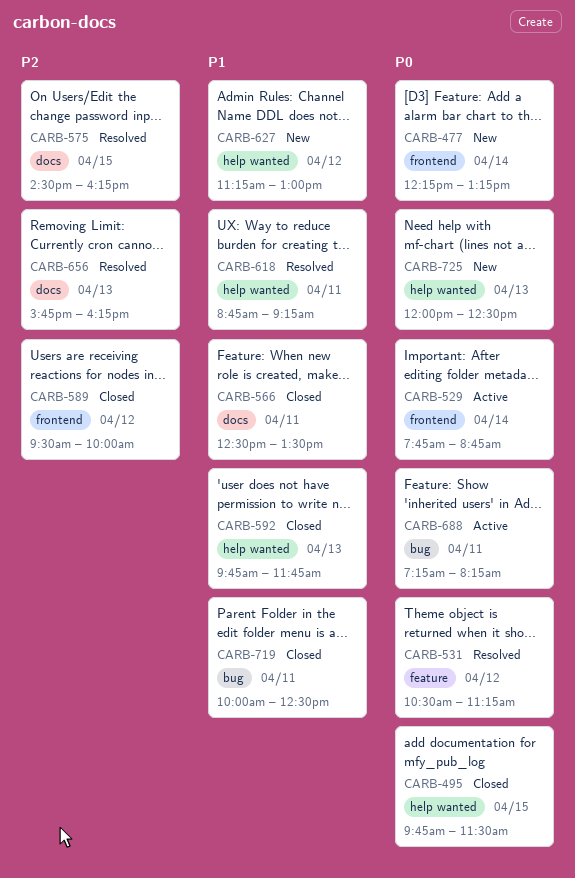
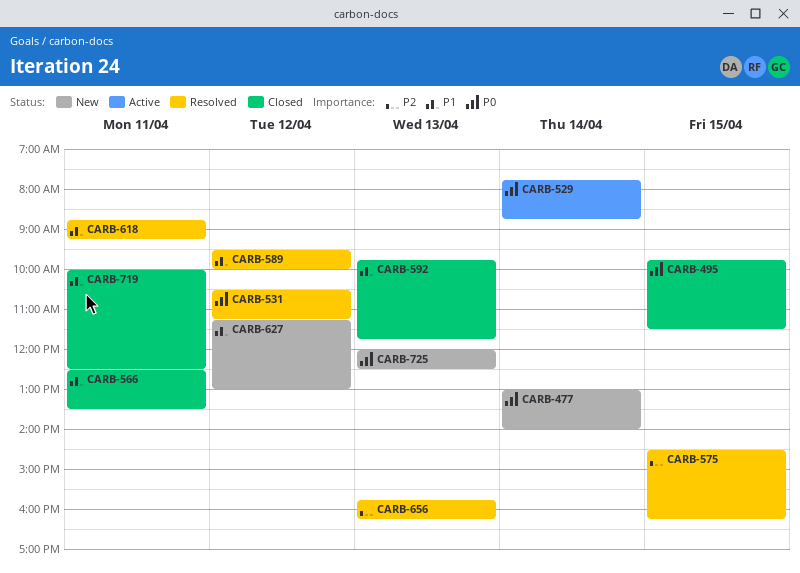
CARB-477, begins: 12:15 -> 13:00
CARB-477, ends: 13:15 -> 14:00
CARB-589, status: Closed -> Resolved
CARB-589, priority: P2 -> P1
CARB-688: present -> none

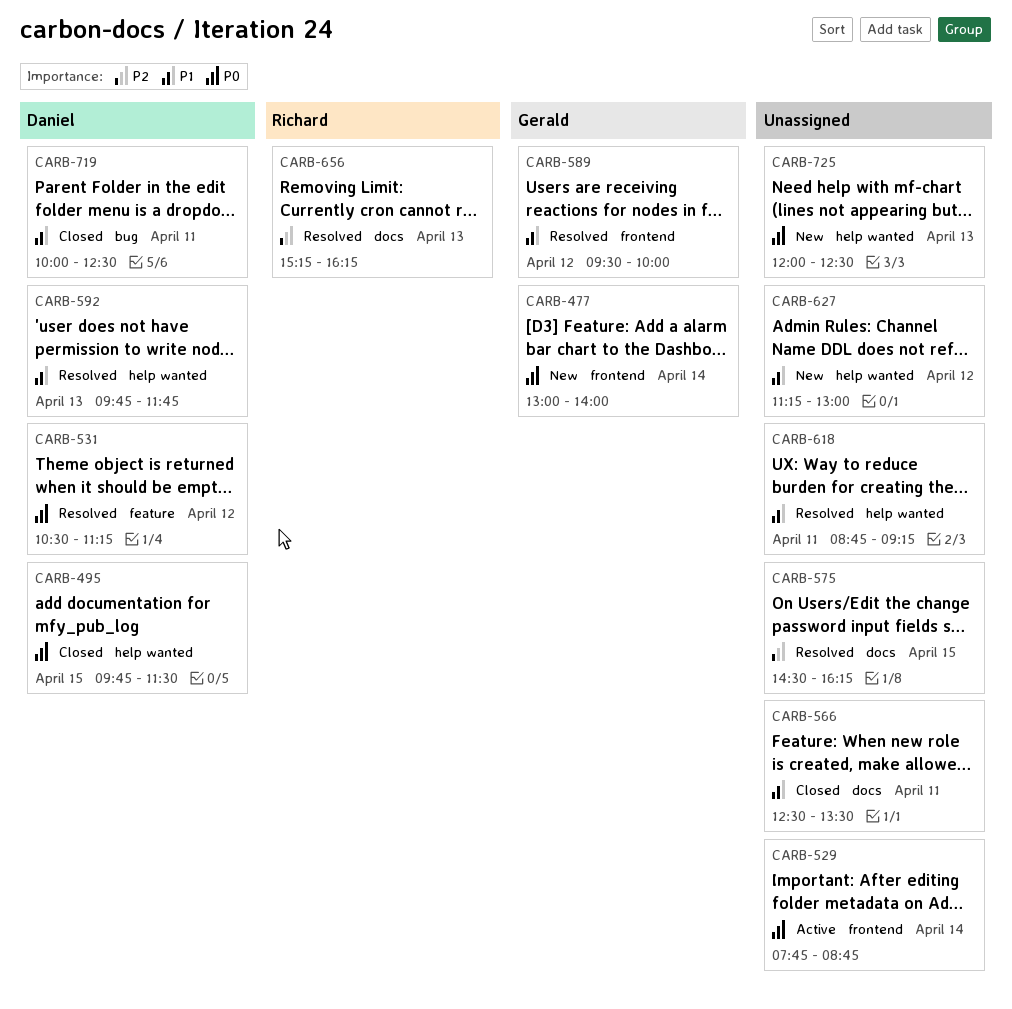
CARB-592, status: Closed -> Resolved
CARB-656, begins: 15:45 -> 15:15

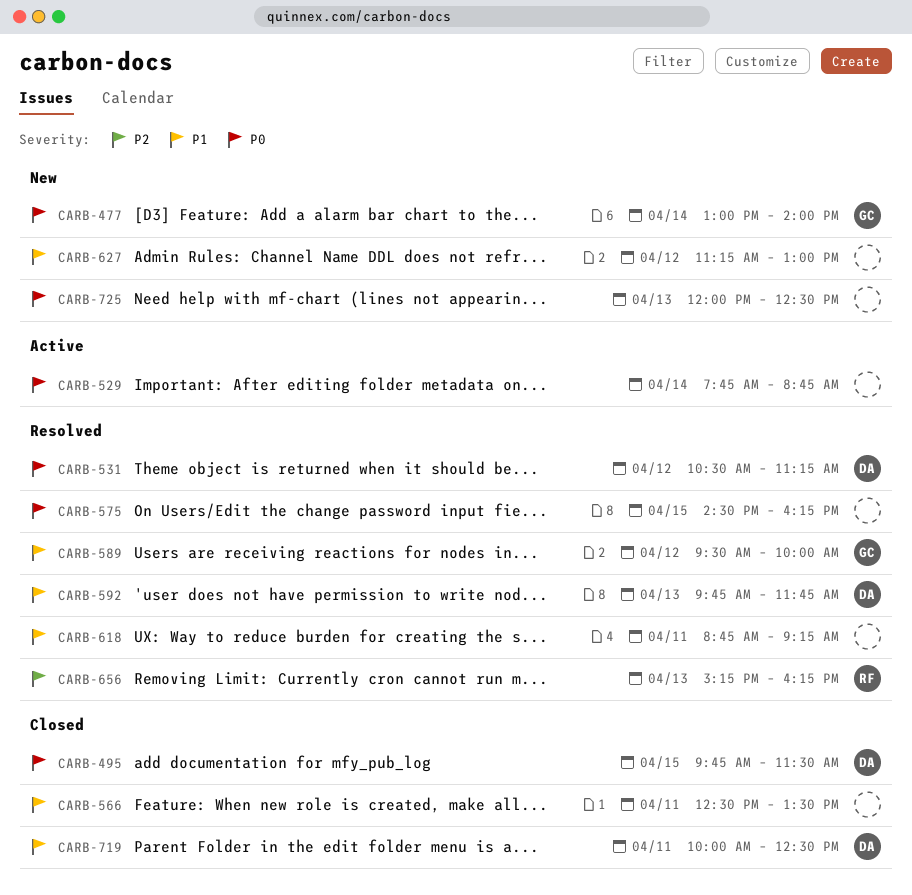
CARB-575, priority: P2 -> P0

